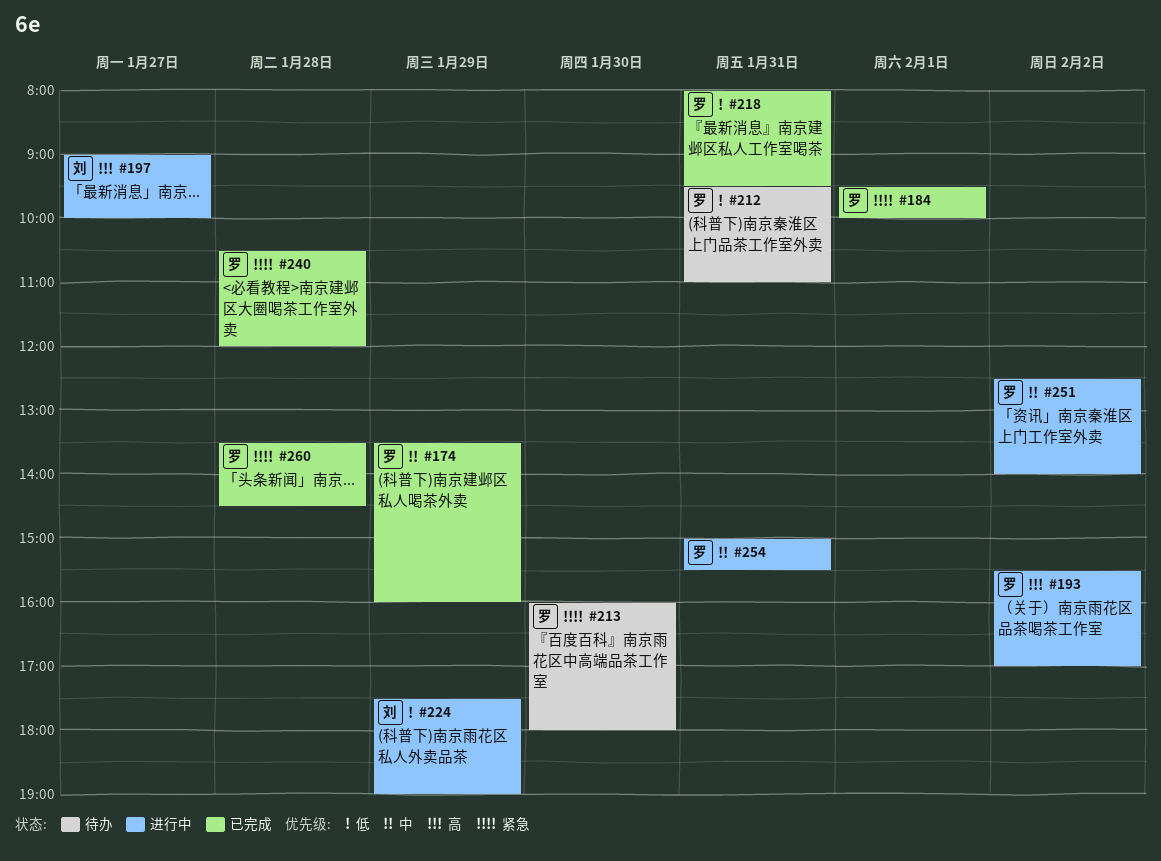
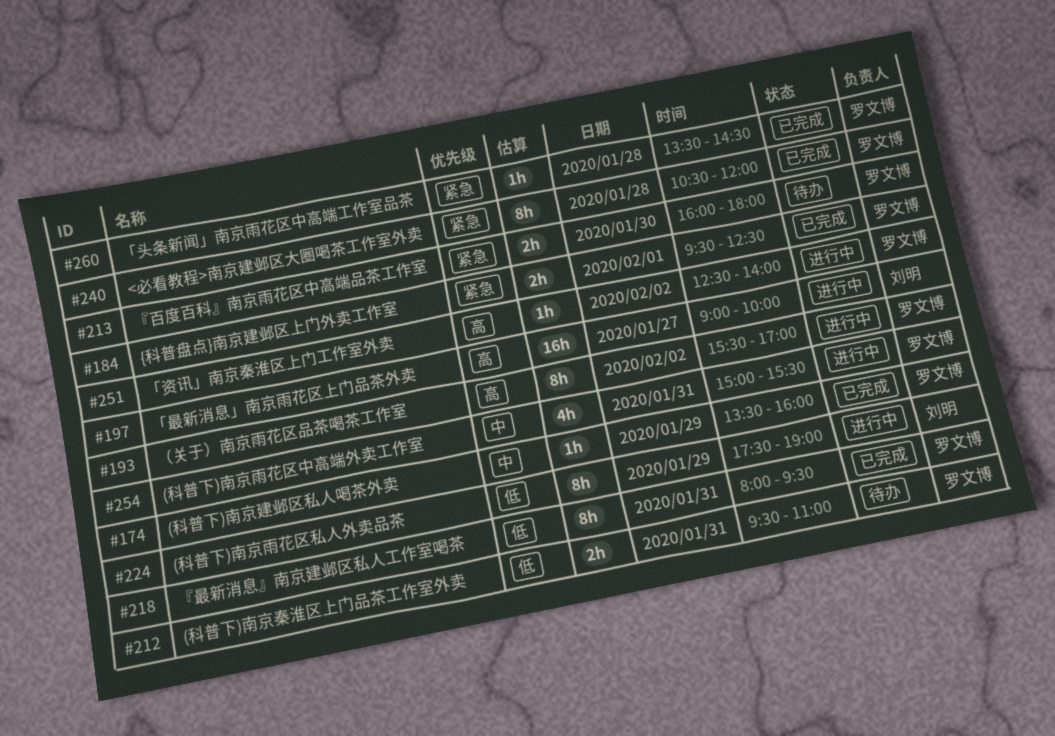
#184, ends: 10:00 -> 12:30
#251, priority: 中 -> 高

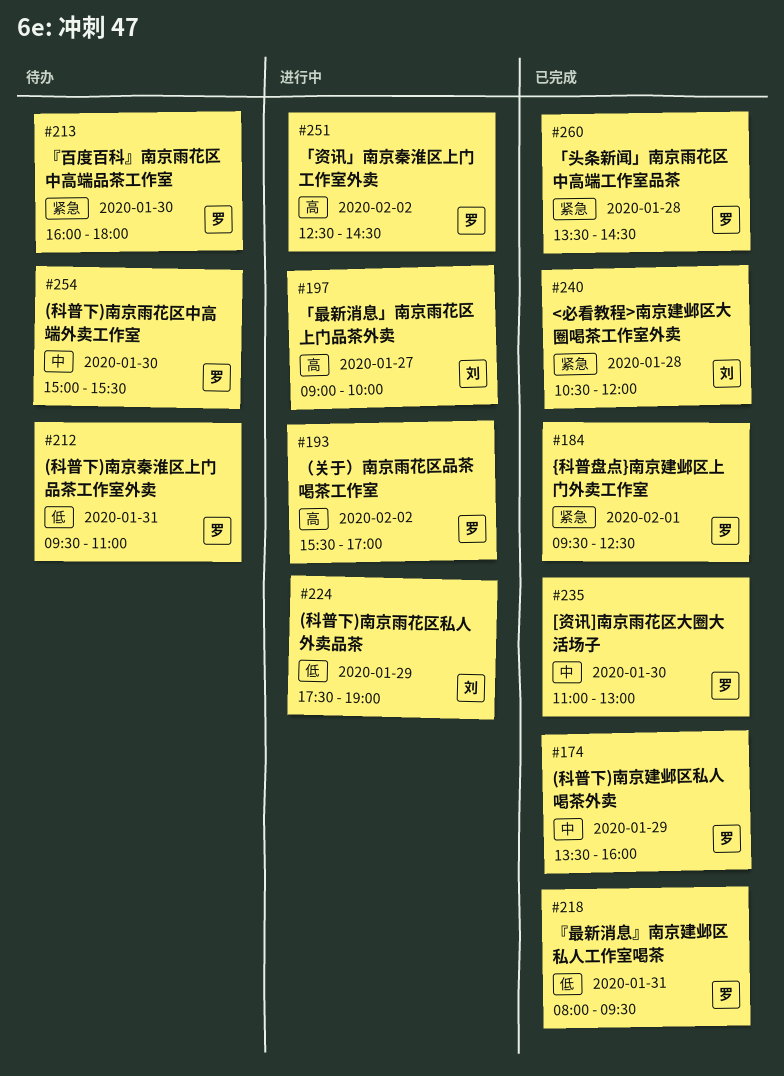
#235: none -> present
#240, owner: 罗文博 -> 刘明
#251, ends: 14:00 -> 14:30
#254, status: 进行中 -> 待办
#254, day: Jan 31 -> Jan 30

